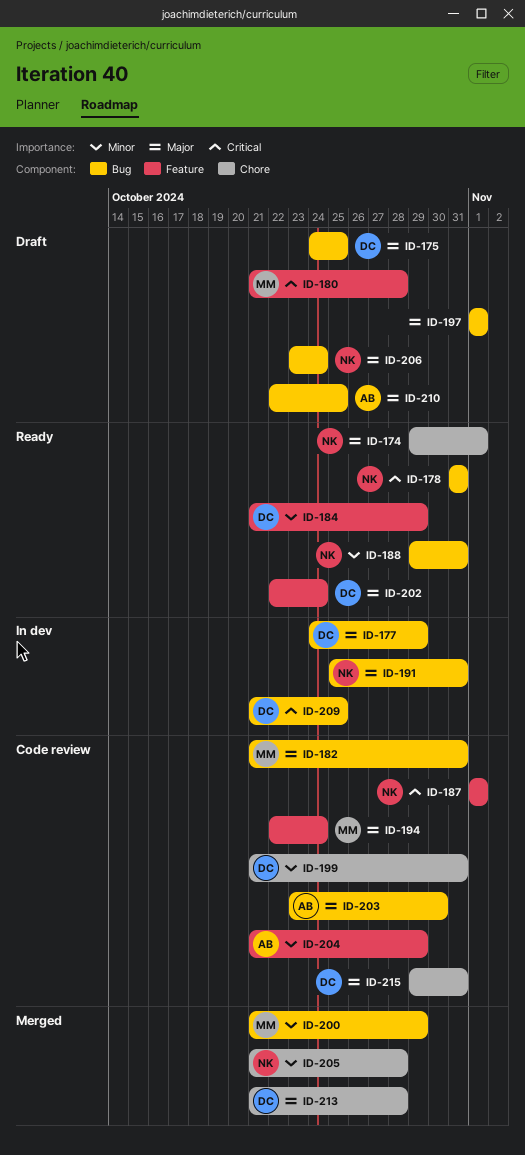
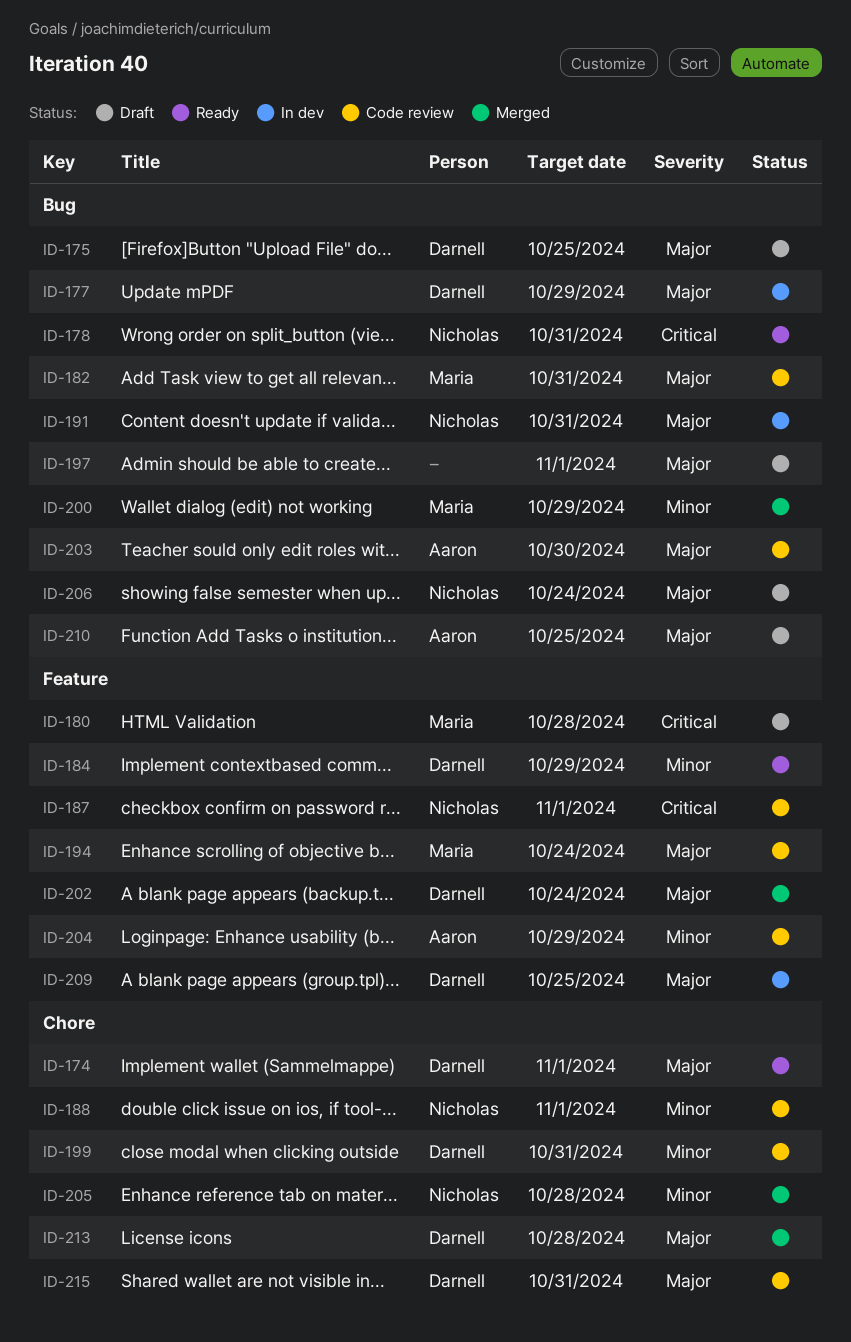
ID-174, owner: Nicholas -> Darnell
ID-188, status: Ready -> Code review
ID-188, label: Bug -> Chore
ID-188, due: Oct 31 -> Nov 1
ID-202, status: Ready -> Merged
ID-209, priority: Critical -> Major
ID-209, label: Bug -> Feature

